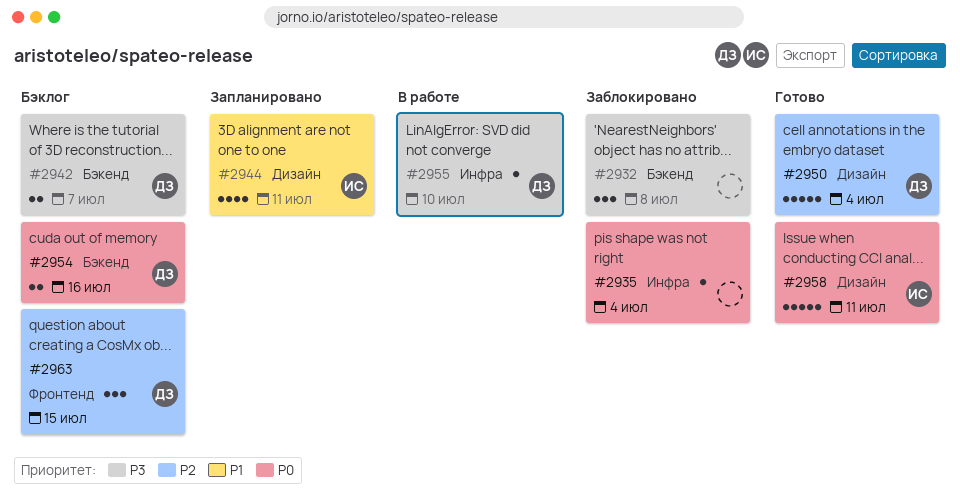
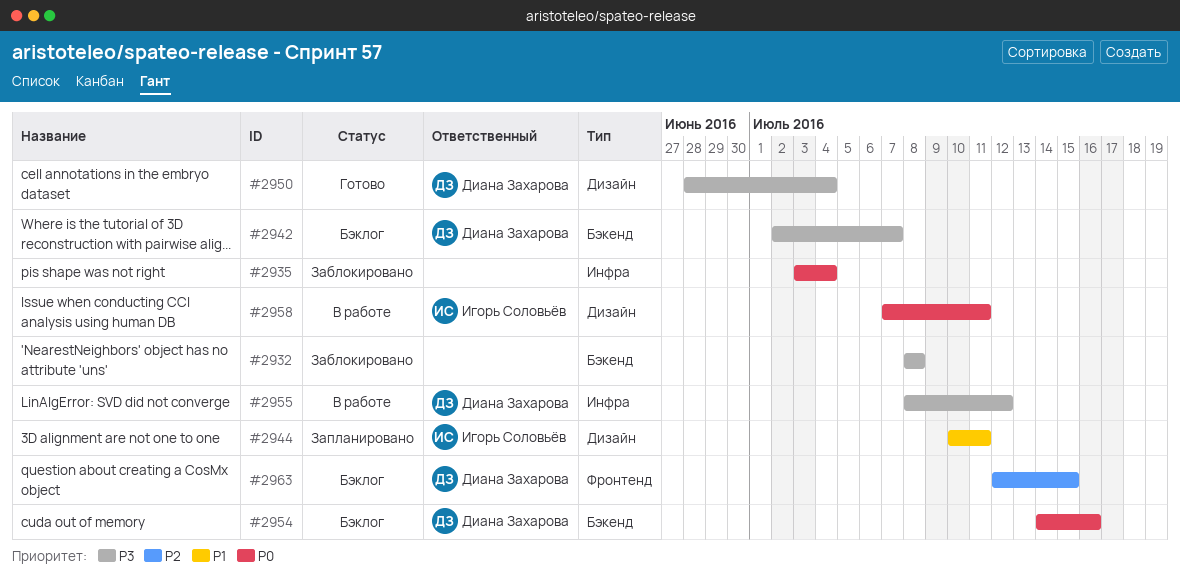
#2950, priority: P2 -> P3
#2955, due: Jul 10 -> Jul 12
#2958, status: Готово -> В работе

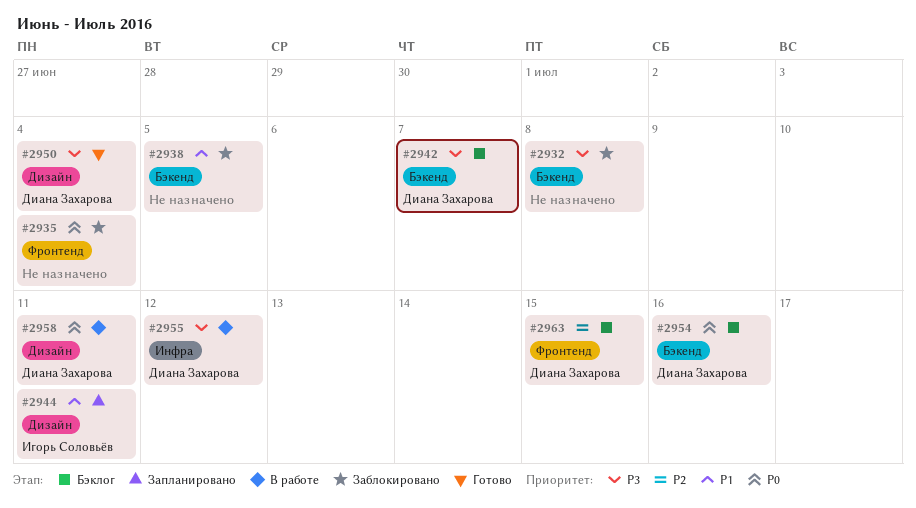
#2935, label: Инфра -> Фронтенд
#2938: none -> present
#2958, owner: Игорь Соловьёв -> Диана Захарова

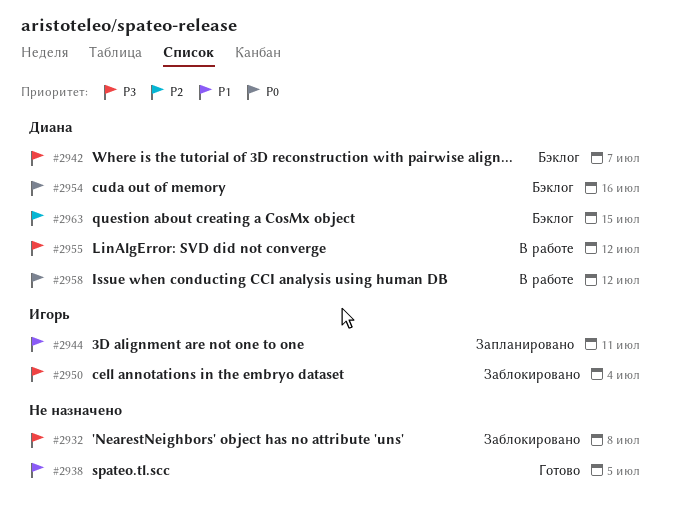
#2935: present -> none
#2938, status: Заблокировано -> Готово
#2950, status: Готово -> Заблокировано
#2950, owner: Диана Захарова -> Игорь Соловьёв
#2958, due: Jul 11 -> Jul 12

